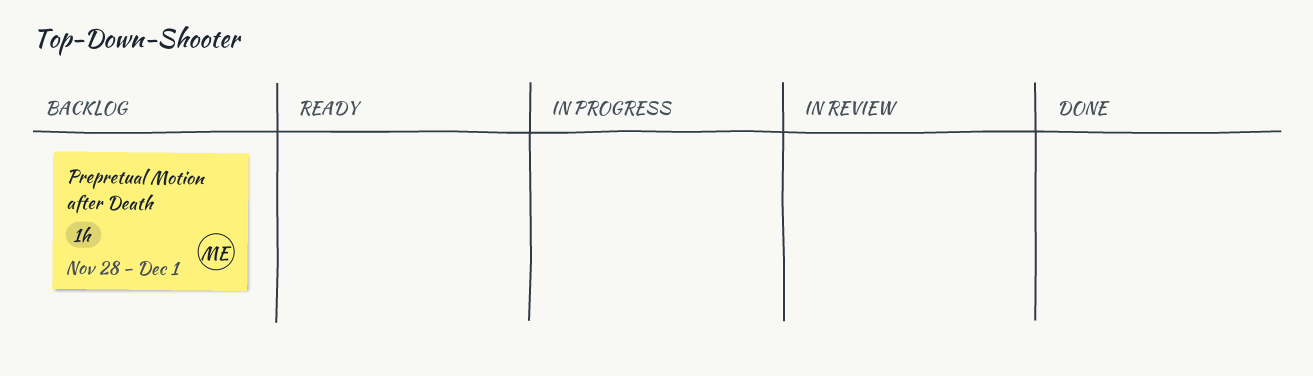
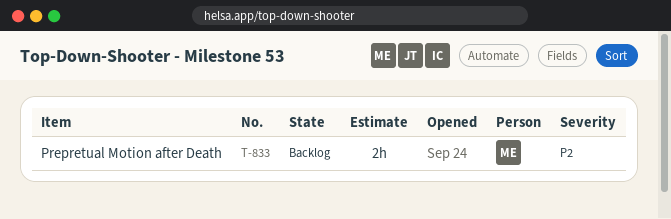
Prepretual Motion after Death, estimate: 1h -> 2h

